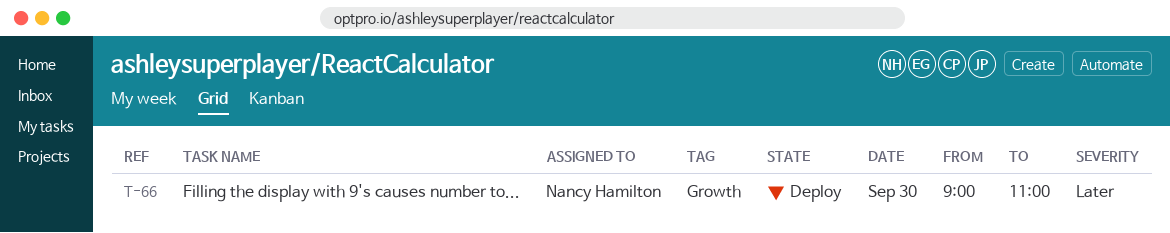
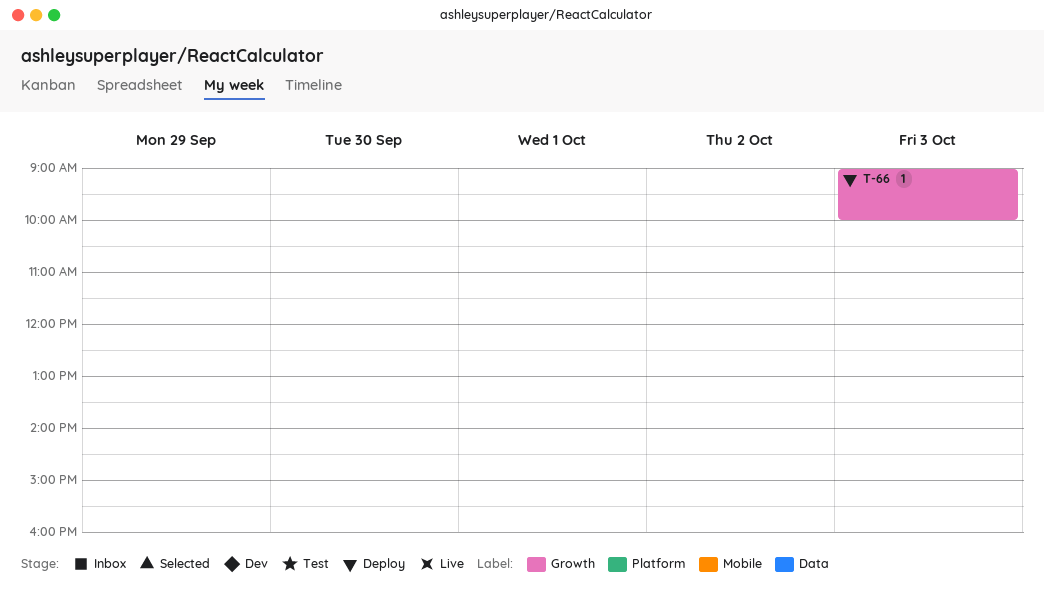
T-66, day: Sep 30 -> Oct 3
T-66, ends: 11:00 -> 10:00

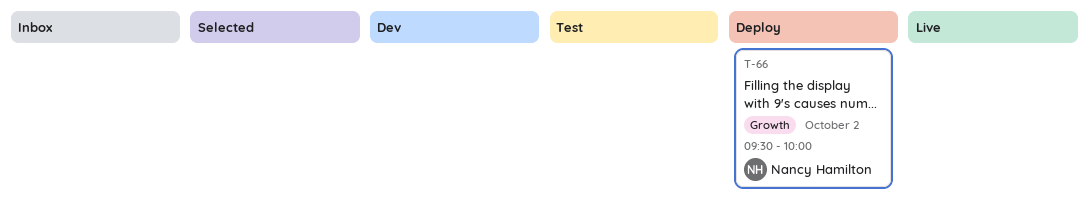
T-66, day: Oct 3 -> Oct 2
T-66, begins: 09:00 -> 09:30

